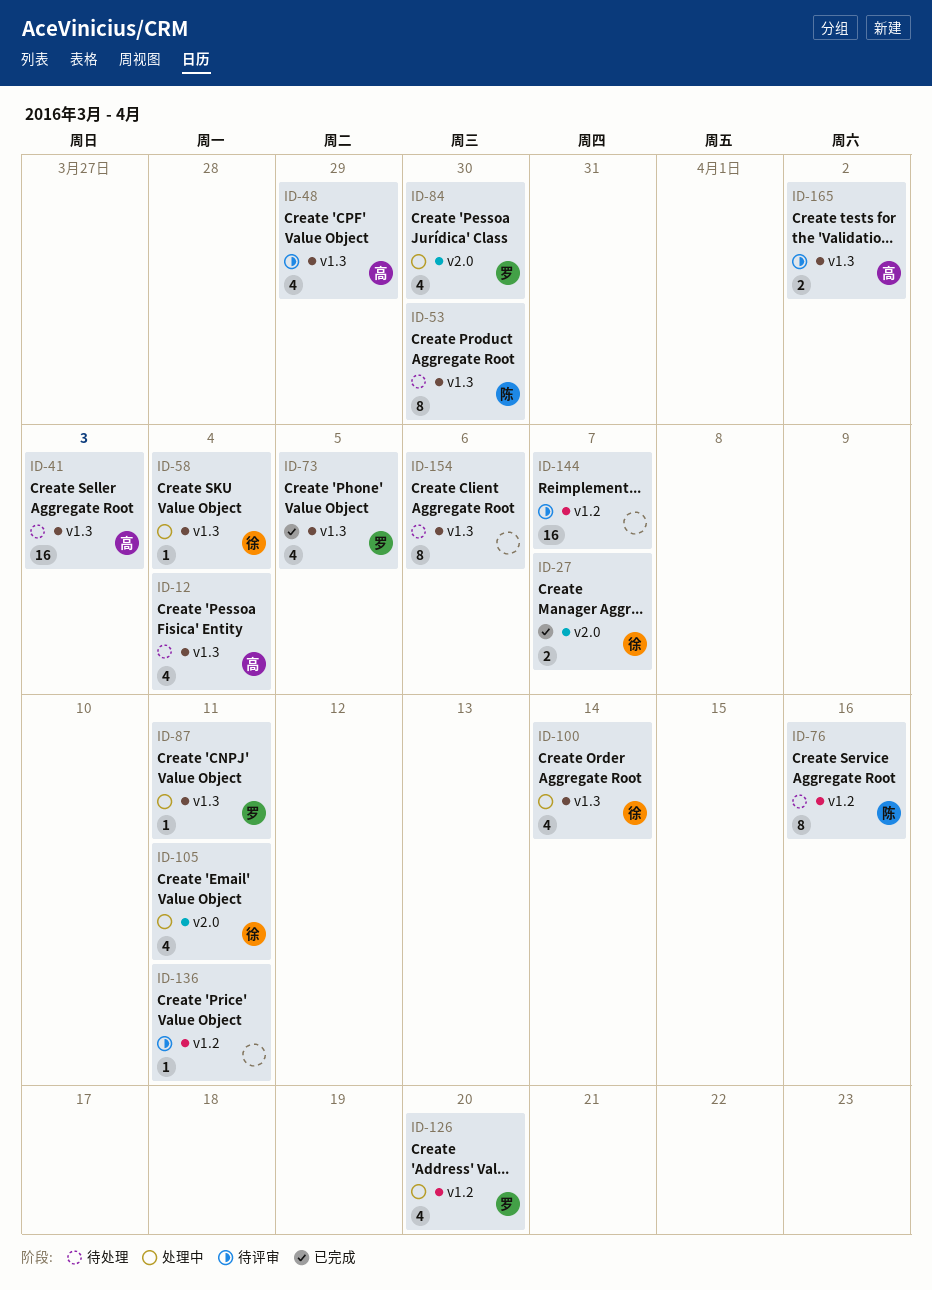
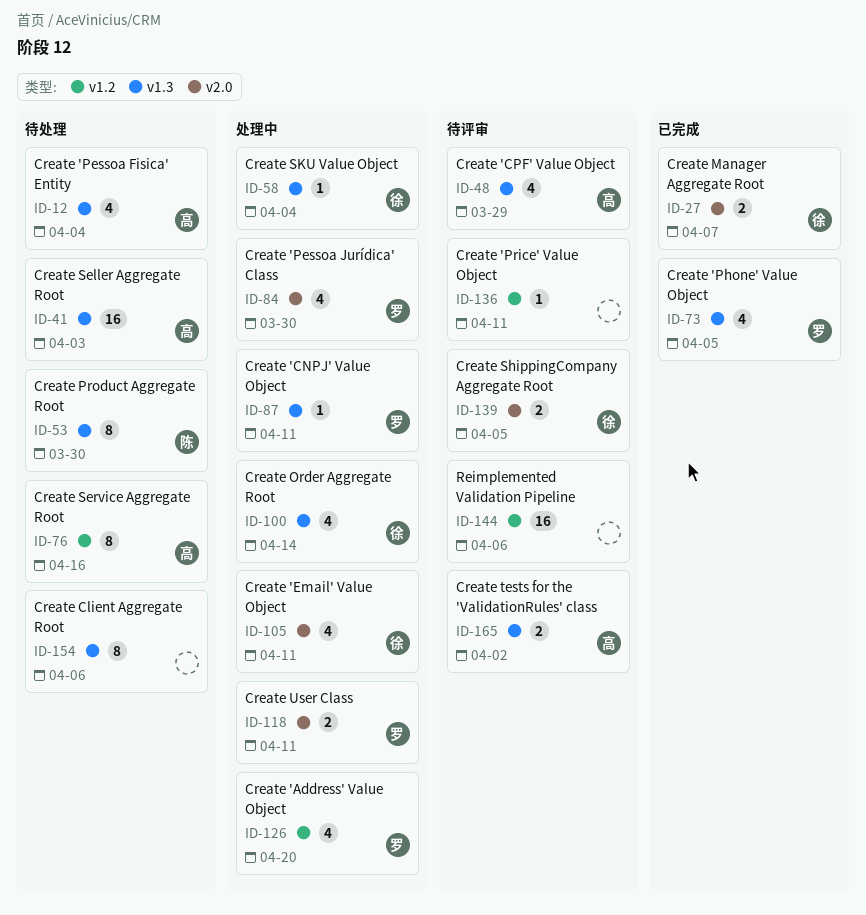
ID-76, owner: 陈 -> 高
ID-118: none -> present
ID-139: none -> present
ID-144, due: Apr 7 -> Apr 6

